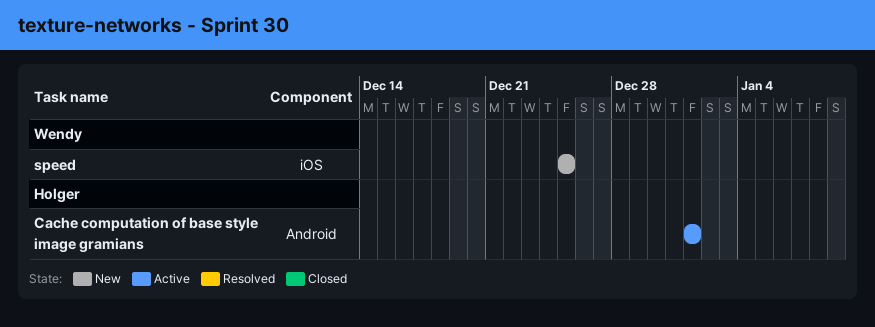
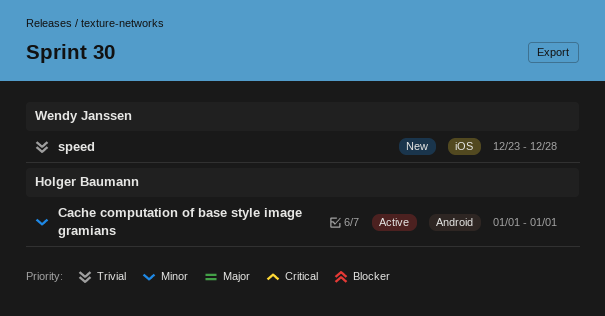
speed, start: Dec 25 -> Dec 23
speed, due: Dec 25 -> Dec 28

